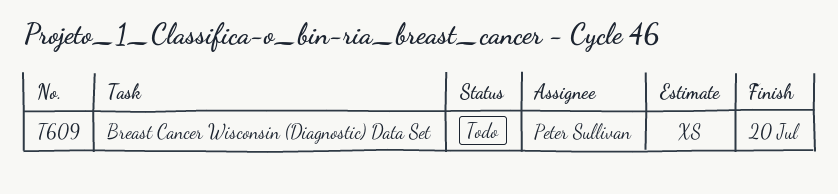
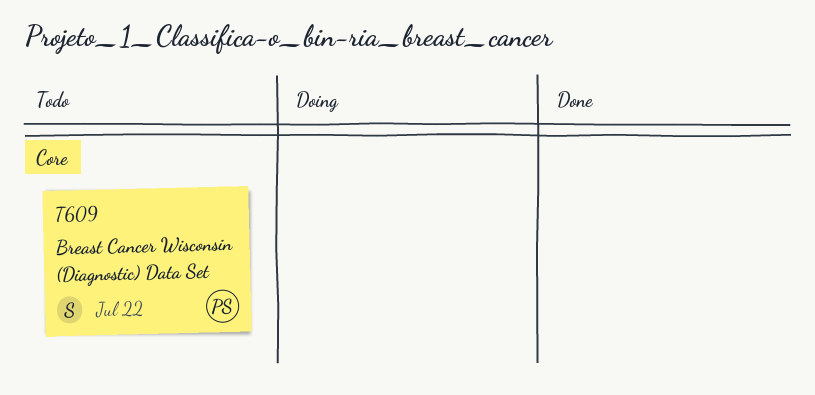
T609, estimate: XS -> S
T609, due: Jul 20 -> Jul 22

